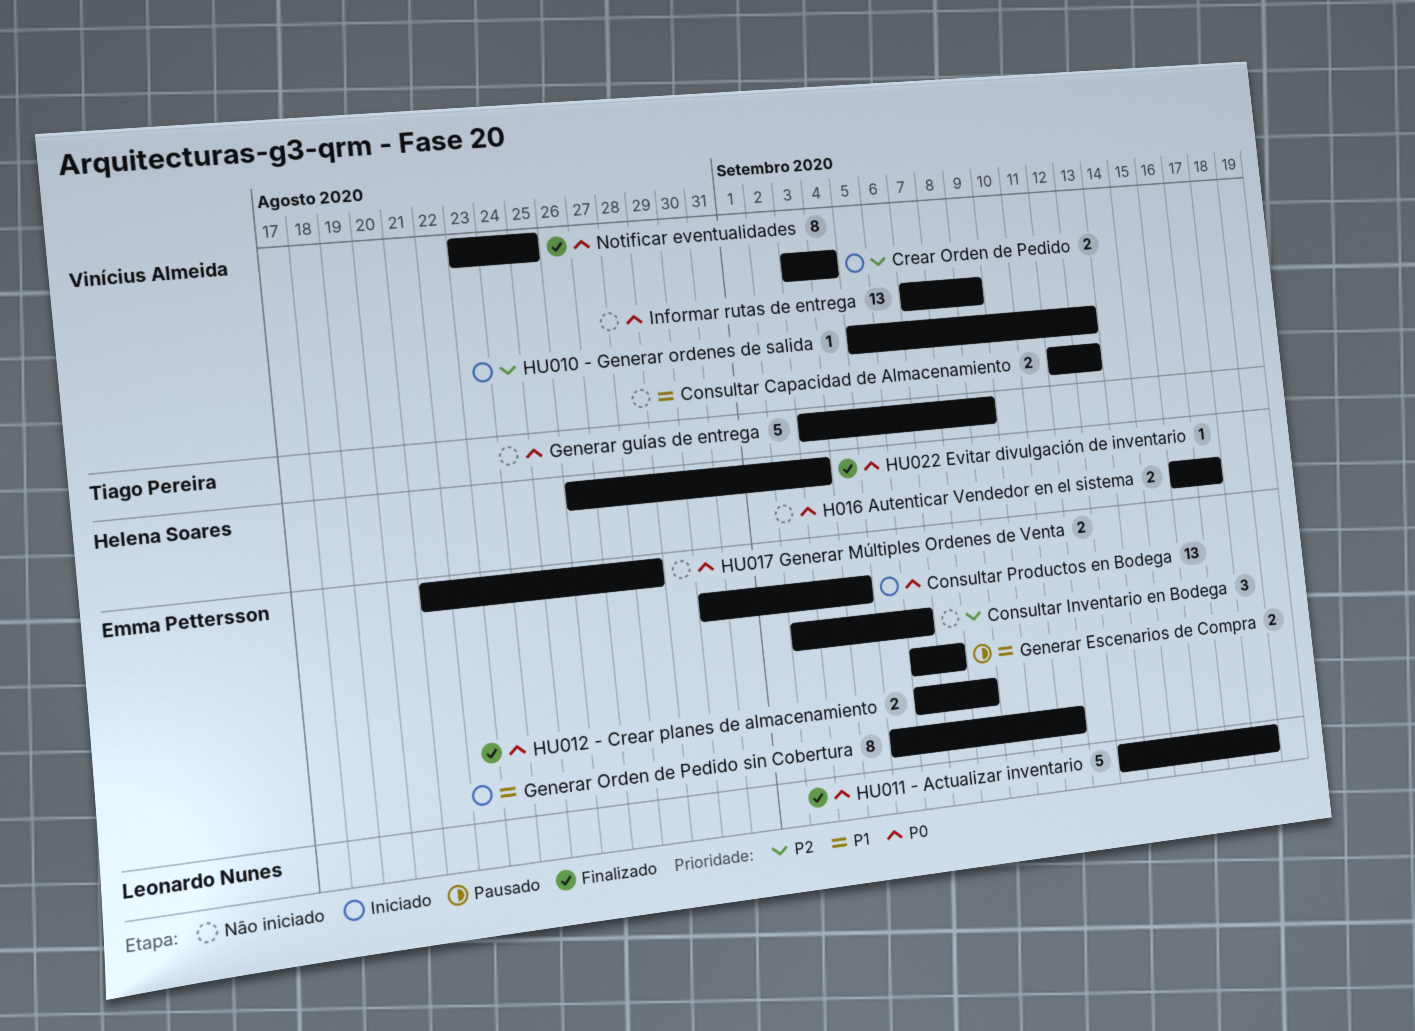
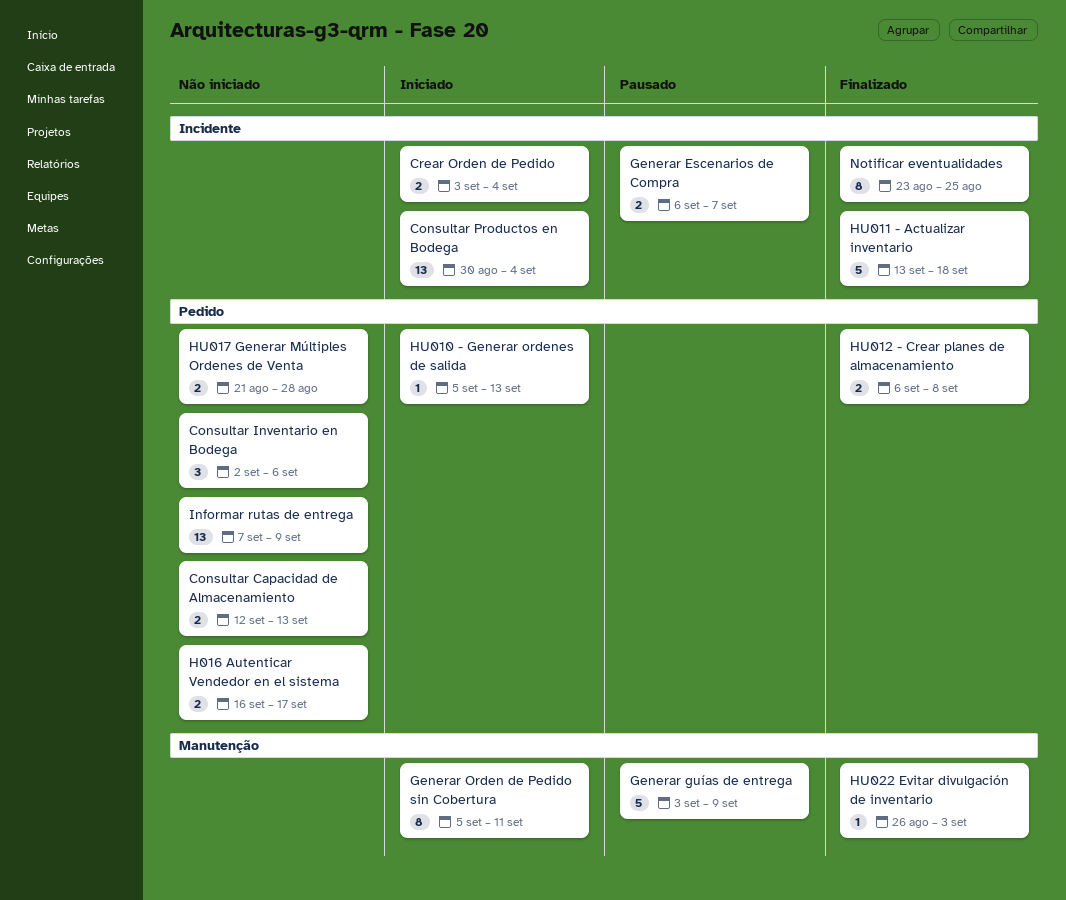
Generar guías de entrega, status: Não iniciado -> Pausado

